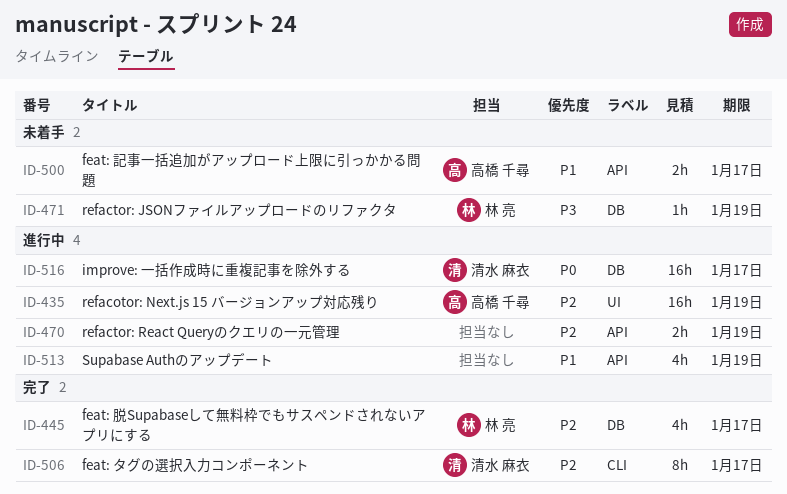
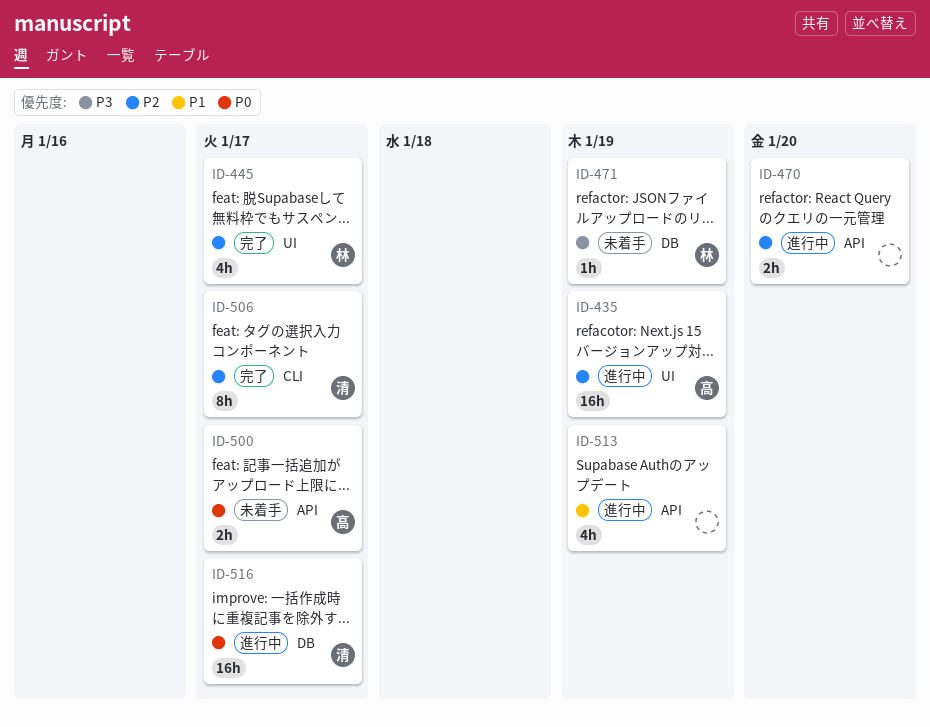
ID-445, label: DB -> UI
ID-470, due: Jan 19 -> Jan 20
ID-500, priority: P1 -> P0

